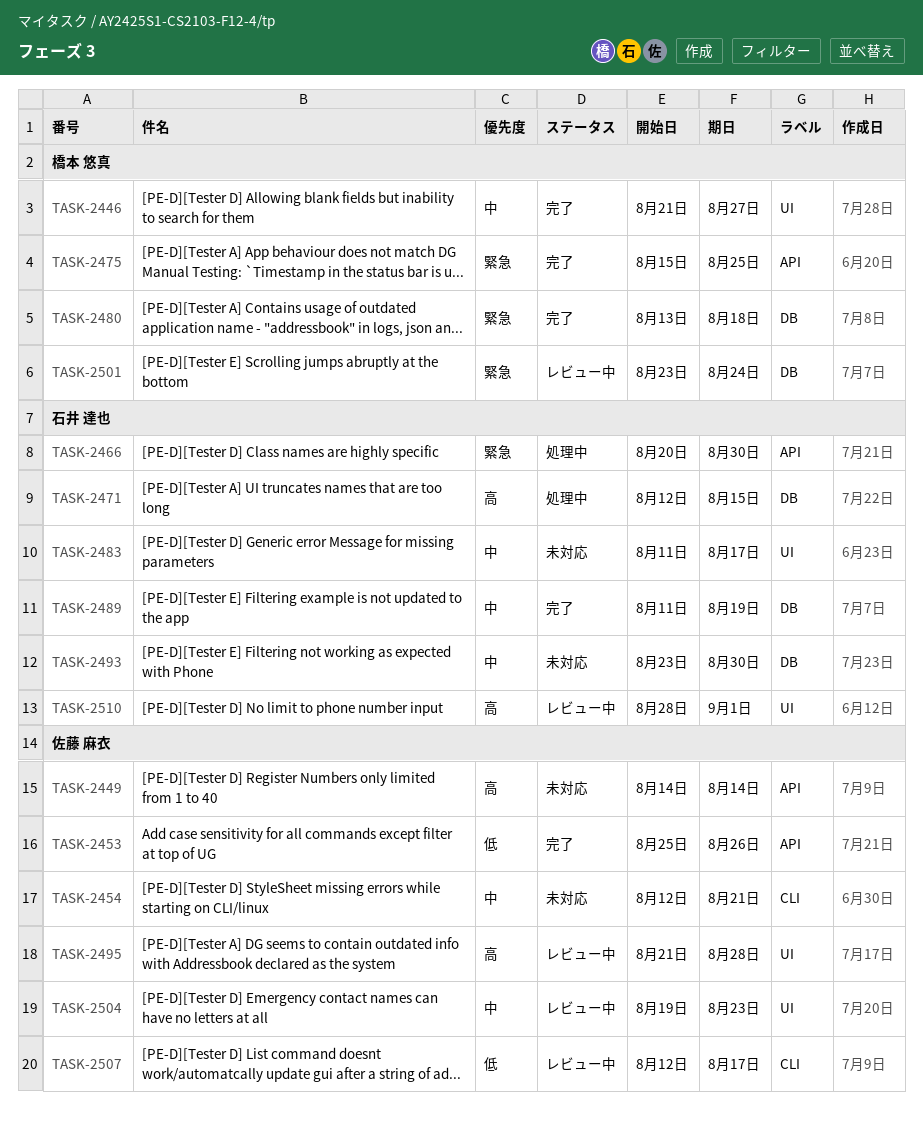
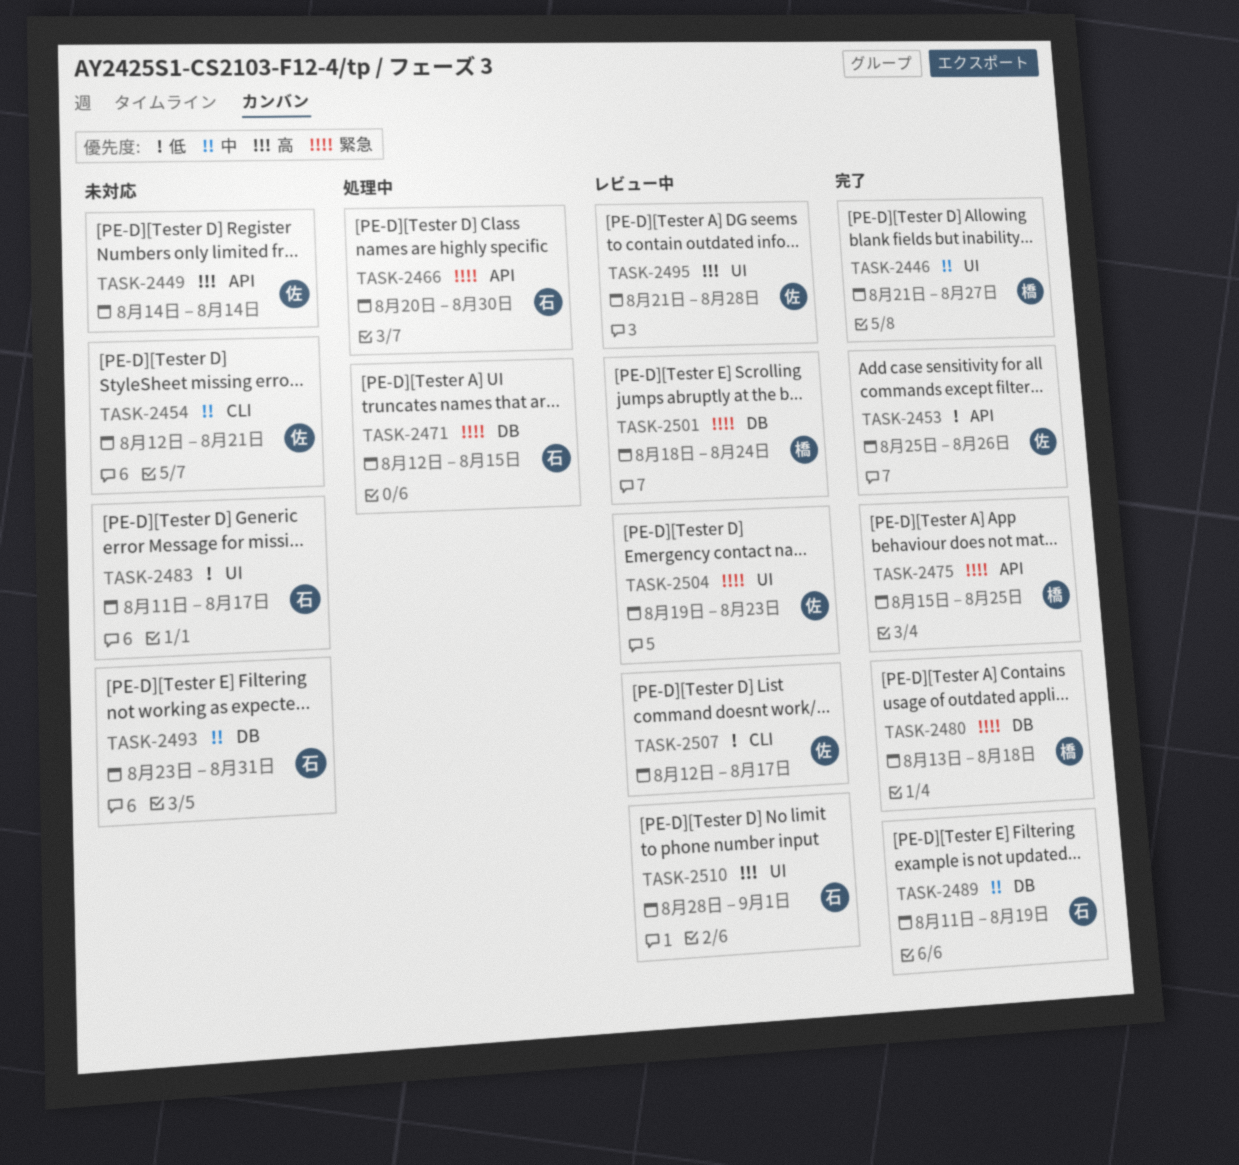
TASK-2471, priority: 高 -> 緊急
TASK-2483, priority: 中 -> 低
TASK-2493, due: Aug 30 -> Aug 31
TASK-2501, start: Aug 23 -> Aug 18
TASK-2504, priority: 中 -> 緊急

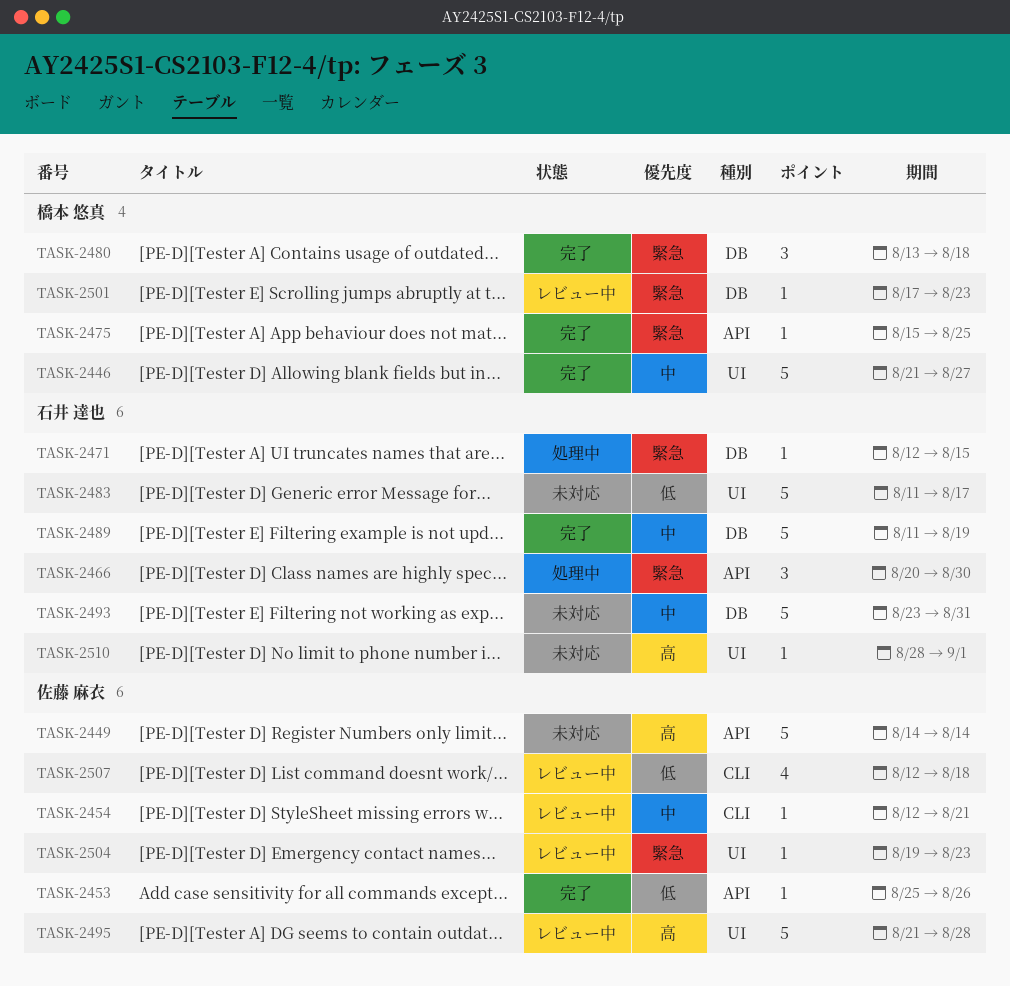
TASK-2454, status: 未対応 -> レビュー中
TASK-2501, start: Aug 18 -> Aug 17
TASK-2501, due: Aug 24 -> Aug 23
TASK-2507, due: Aug 17 -> Aug 18
TASK-2510, status: レビュー中 -> 未対応

